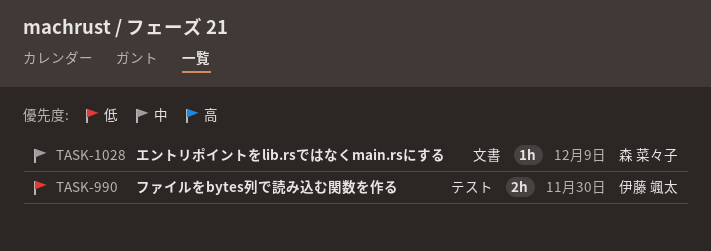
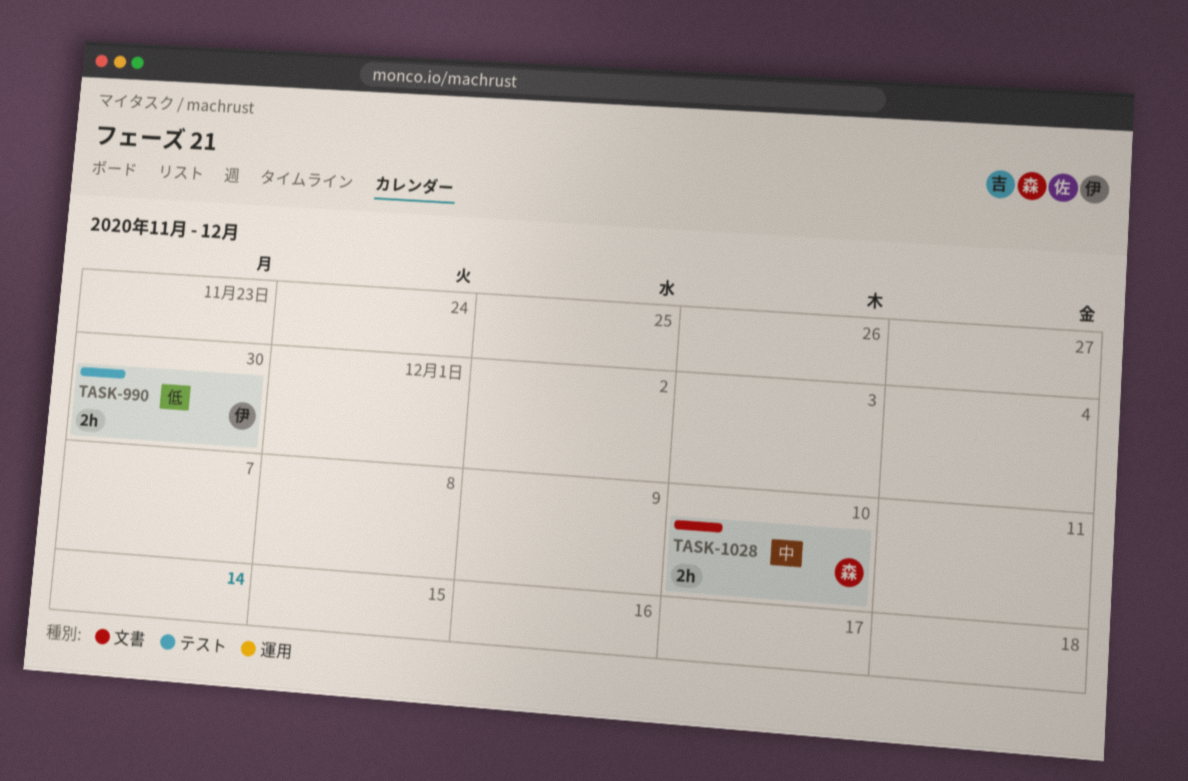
TASK-1028, estimate: 1h -> 2h
TASK-1028, due: Dec 9 -> Dec 10

